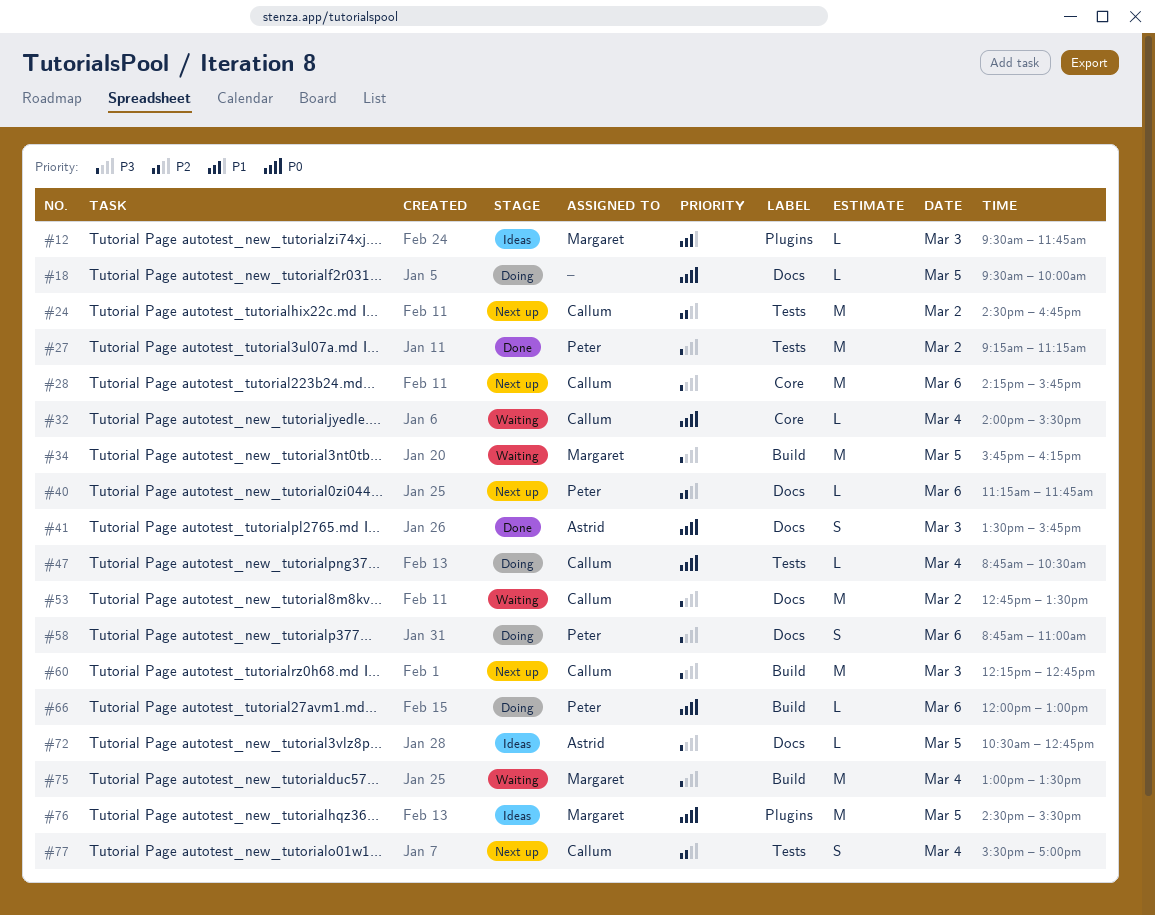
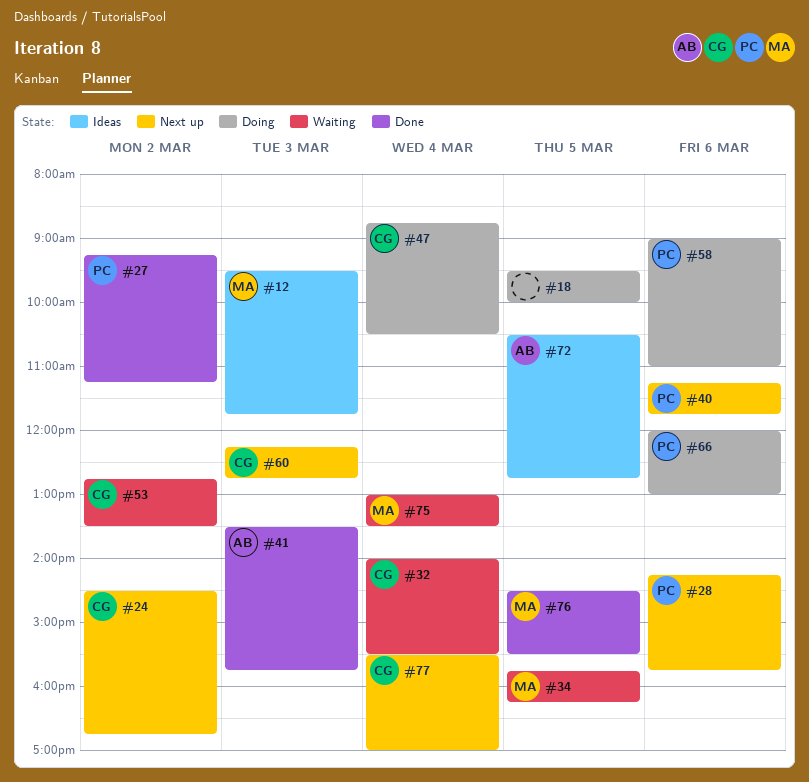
#28, owner: Callum -> Peter
#58, begins: 08:45 -> 09:00
#76, status: Ideas -> Done

